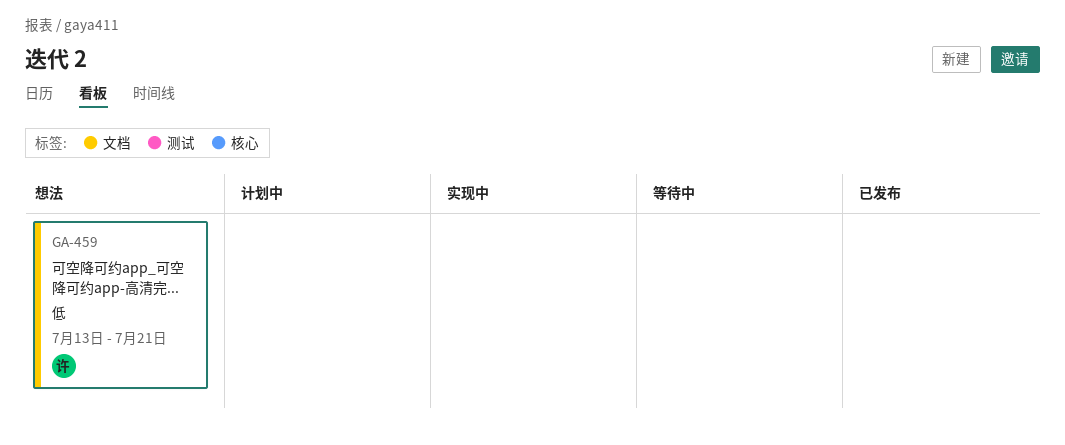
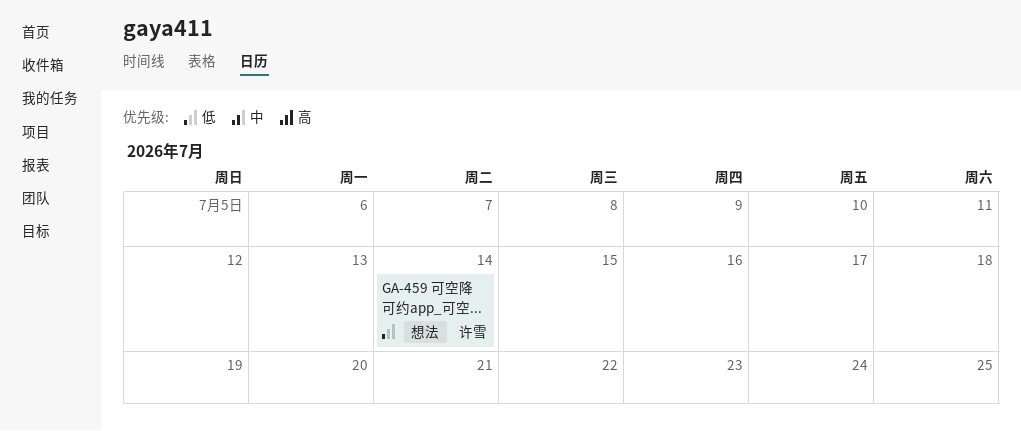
GA-459, due: Jul 21 -> Jul 14

